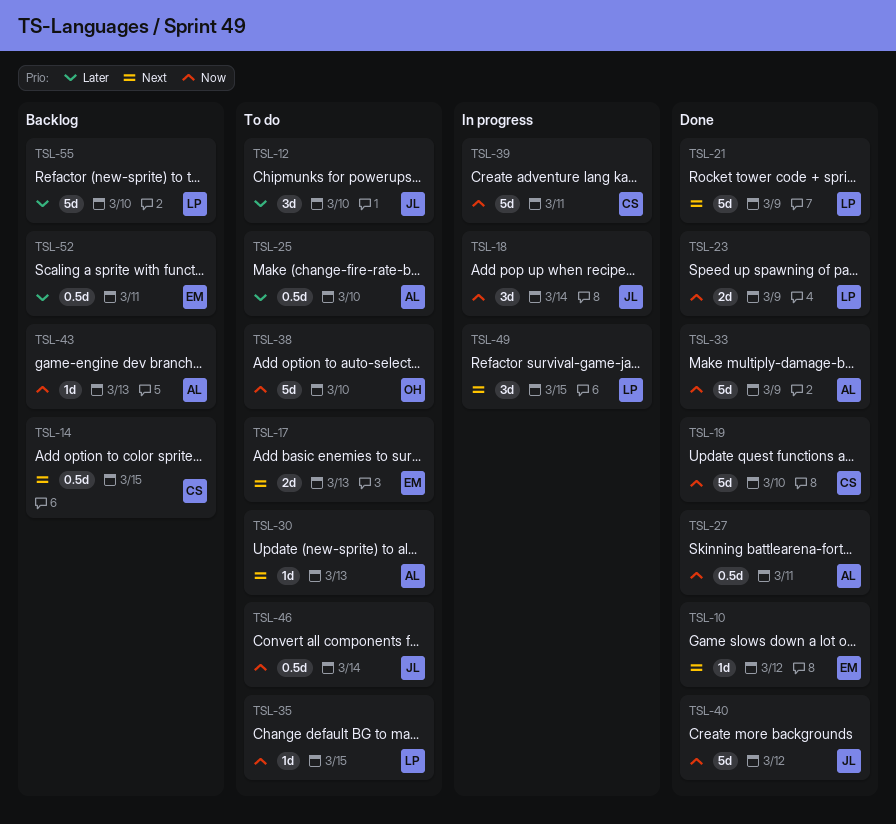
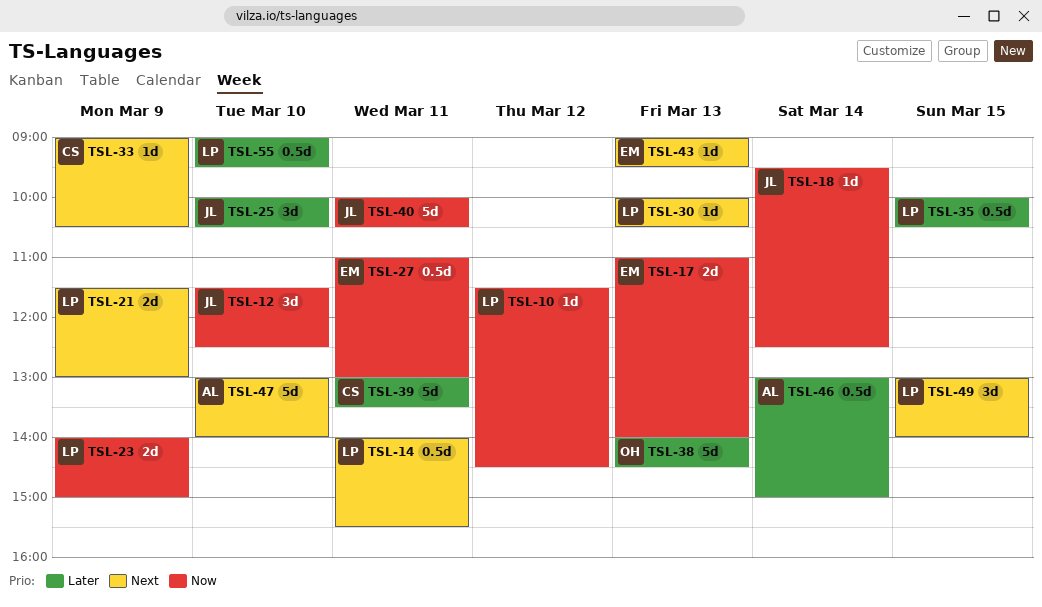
TSL-10, owner: EM -> LP
TSL-10, priority: Next -> Now
TSL-12, priority: Later -> Now
TSL-14, owner: CS -> LP
TSL-14, day: Mar 15 -> Mar 11
TSL-17, priority: Next -> Now
TSL-18, estimate: 3d -> 1d
TSL-19: present -> none
TSL-21, estimate: 5d -> 2d
TSL-25, owner: AL -> JL
TSL-25, estimate: 0.5d -> 3d
TSL-27, owner: AL -> EM
TSL-30, owner: AL -> LP
TSL-33, owner: AL -> CS
TSL-33, priority: Now -> Next
TSL-33, estimate: 5d -> 1d
TSL-35, priority: Now -> Later
TSL-35, estimate: 1d -> 0.5d
TSL-38, priority: Now -> Later
TSL-38, day: Mar 10 -> Mar 13
TSL-39, priority: Now -> Later
TSL-40, day: Mar 12 -> Mar 11
TSL-43, owner: AL -> EM
TSL-43, priority: Now -> Next
TSL-46, owner: JL -> AL
TSL-46, priority: Now -> Later
TSL-47: none -> present
TSL-52: present -> none
TSL-55, estimate: 5d -> 0.5d

